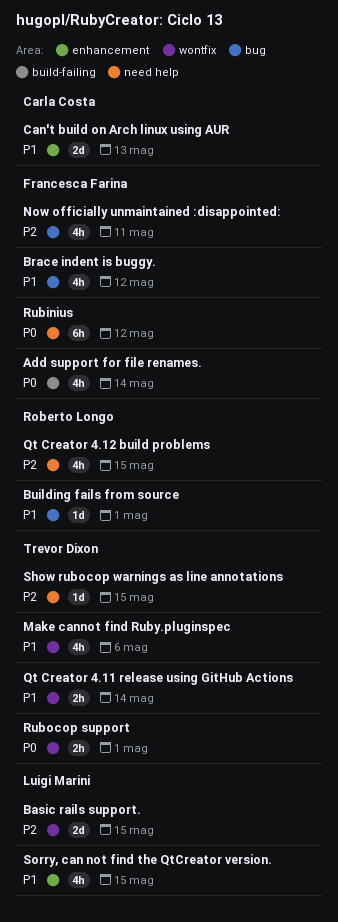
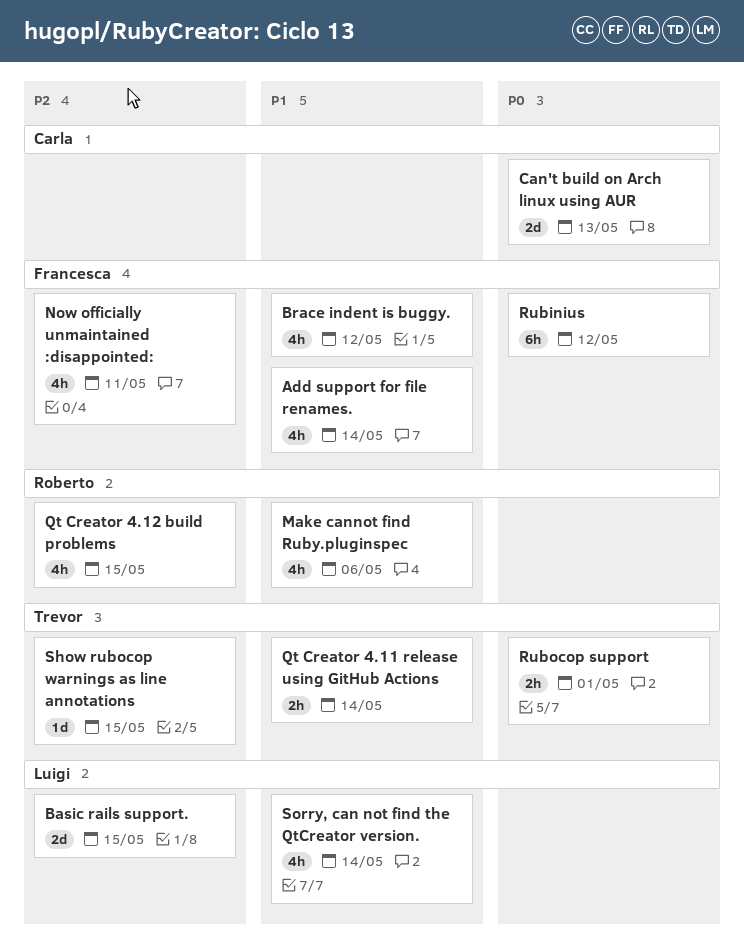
Add support for file renames., priority: P0 -> P1
Building fails from source: present -> none
Can't build on Arch linux using AUR, priority: P1 -> P0
Make cannot find Ruby.pluginspec, owner: Trevor Dixon -> Roberto Longo
Sorry, can not find the QtCreator version., due: May 15 -> May 14

